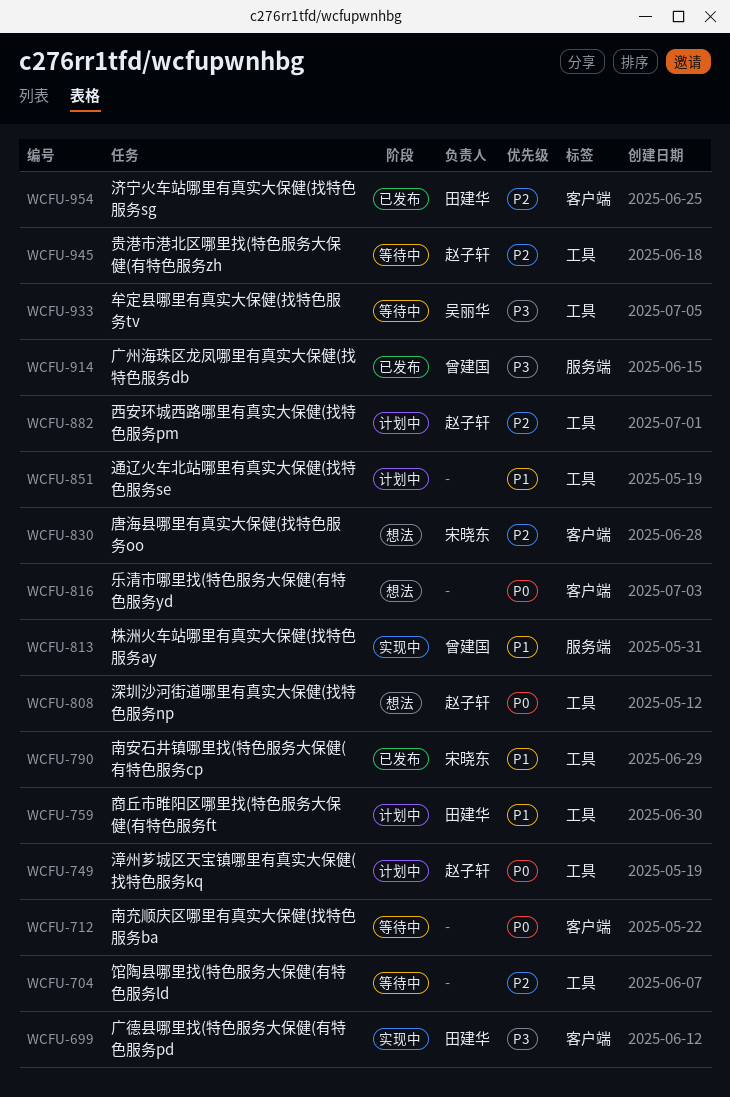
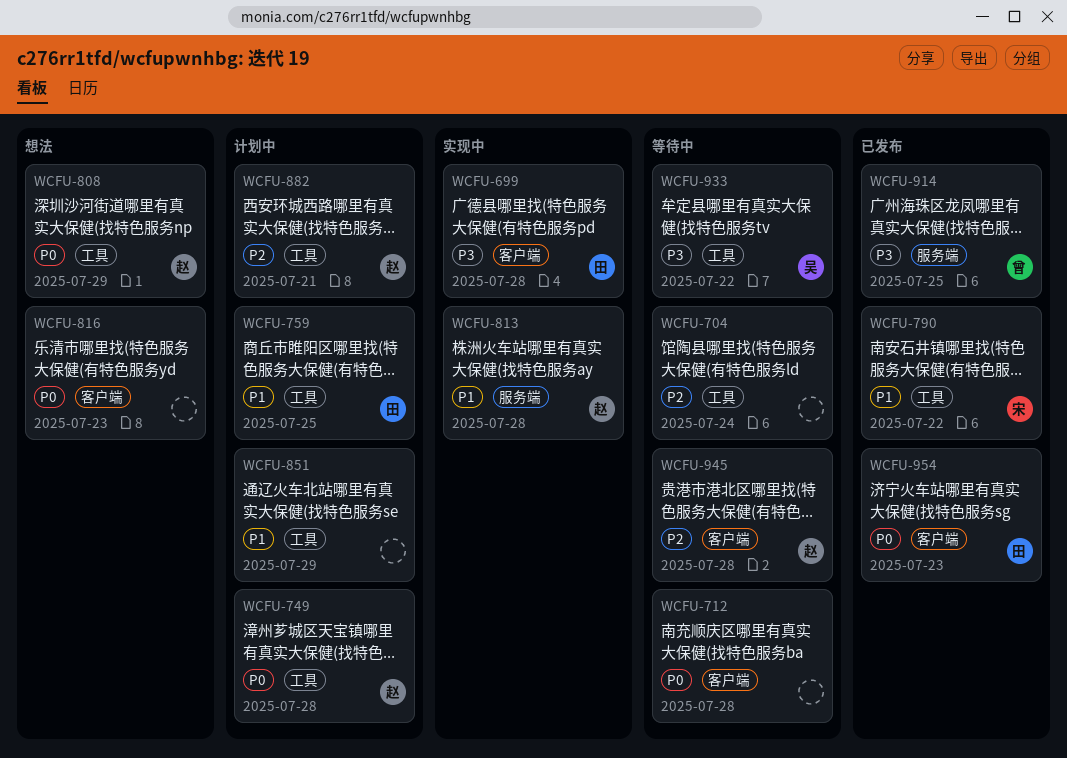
WCFU-813, owner: 曾建国 -> 赵子轩
WCFU-830: present -> none
WCFU-945, label: 工具 -> 客户端
WCFU-954, priority: P2 -> P0

